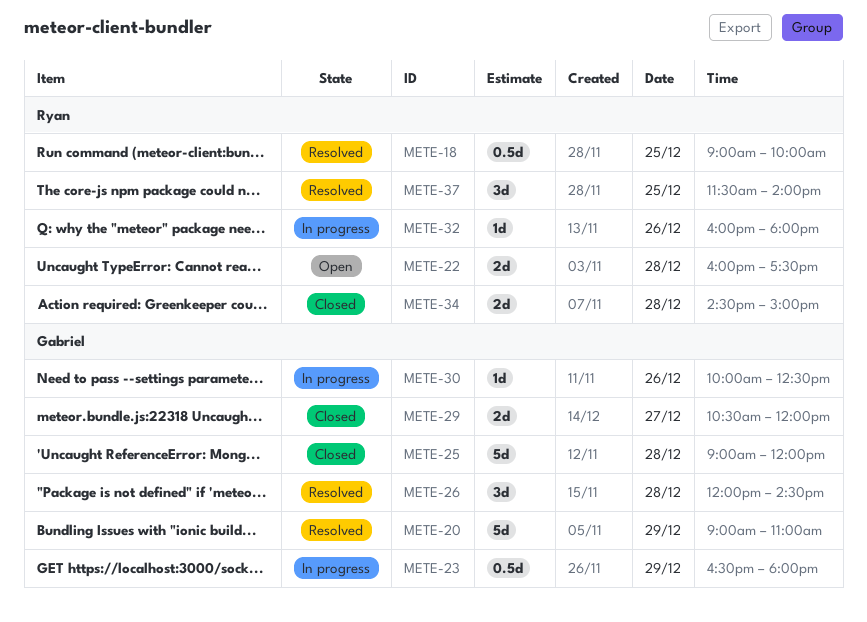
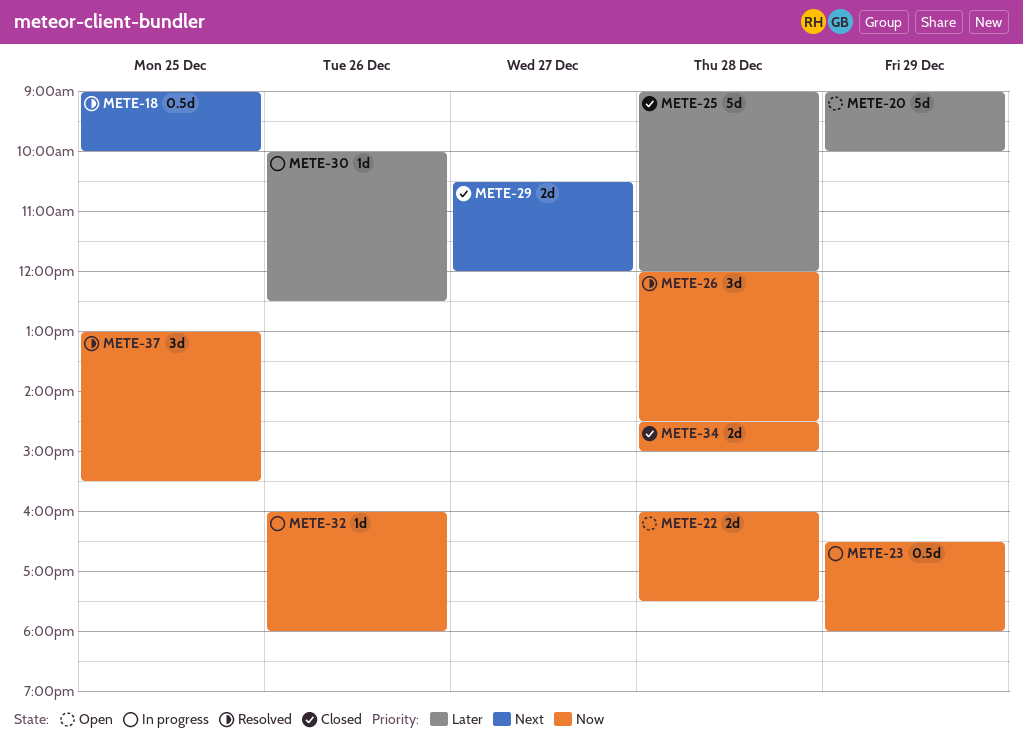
METE-20, status: Resolved -> Open
METE-20, ends: 11:00 -> 10:00
METE-37, begins: 11:30 -> 13:00
METE-37, ends: 14:00 -> 15:30

